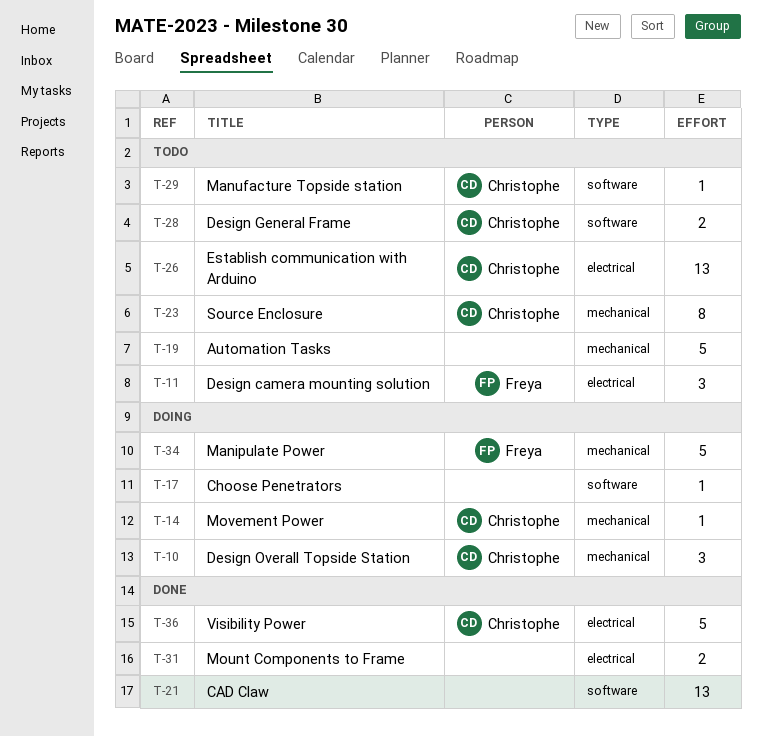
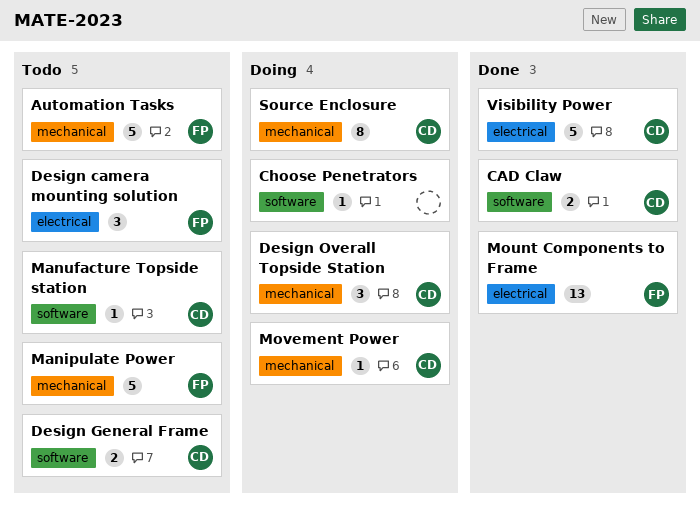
Automation Tasks, owner: none -> Freya
CAD Claw, owner: none -> Christophe
CAD Claw, estimate: 13 -> 2
Establish communication with Arduino: present -> none
Manipulate Power, status: Doing -> Todo
Mount Components to Frame, owner: none -> Freya
Mount Components to Frame, estimate: 2 -> 13
Source Enclosure, status: Todo -> Doing

